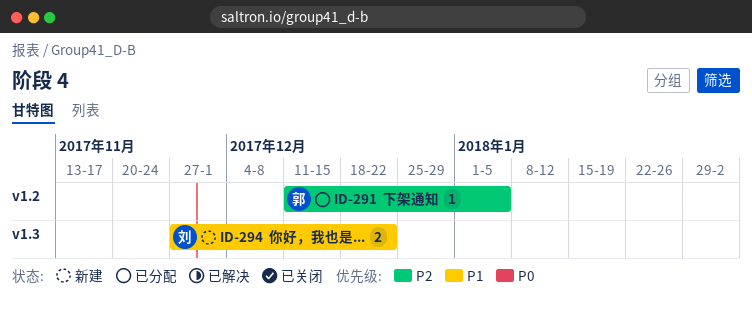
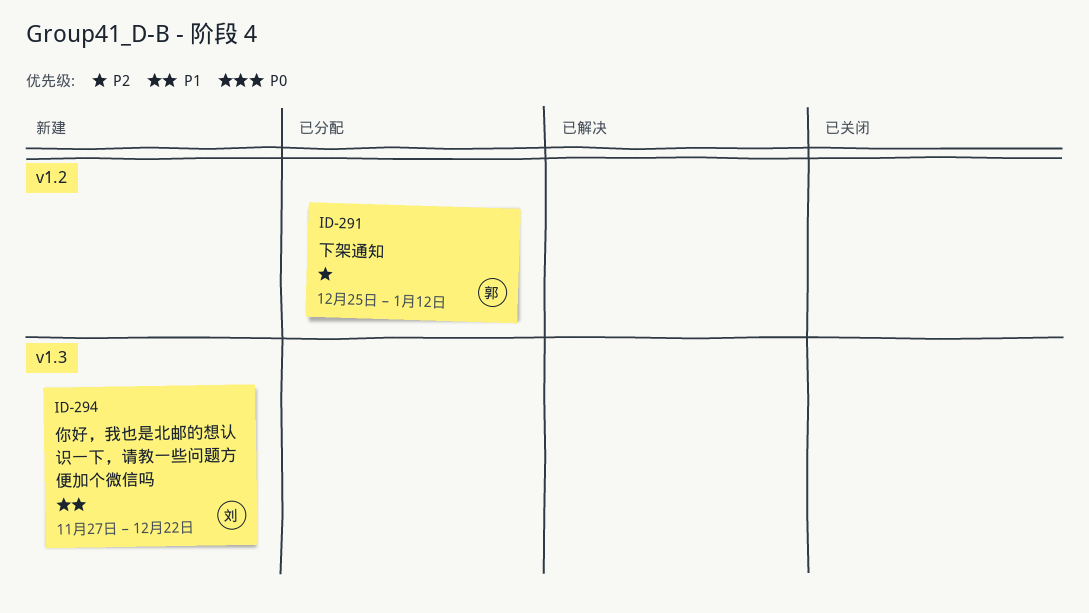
ID-291, start: Dec 11 -> Dec 25
ID-291, due: Jan 5 -> Jan 12

